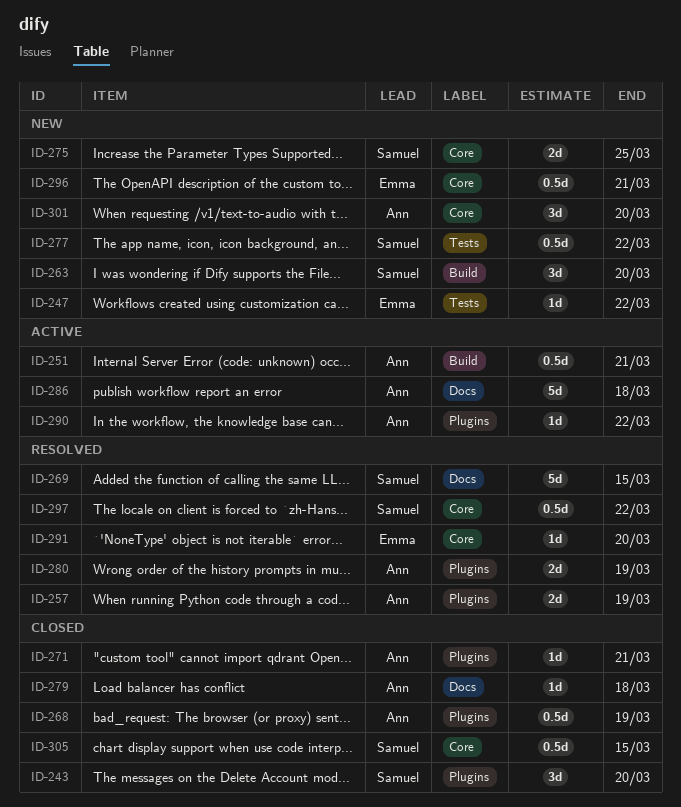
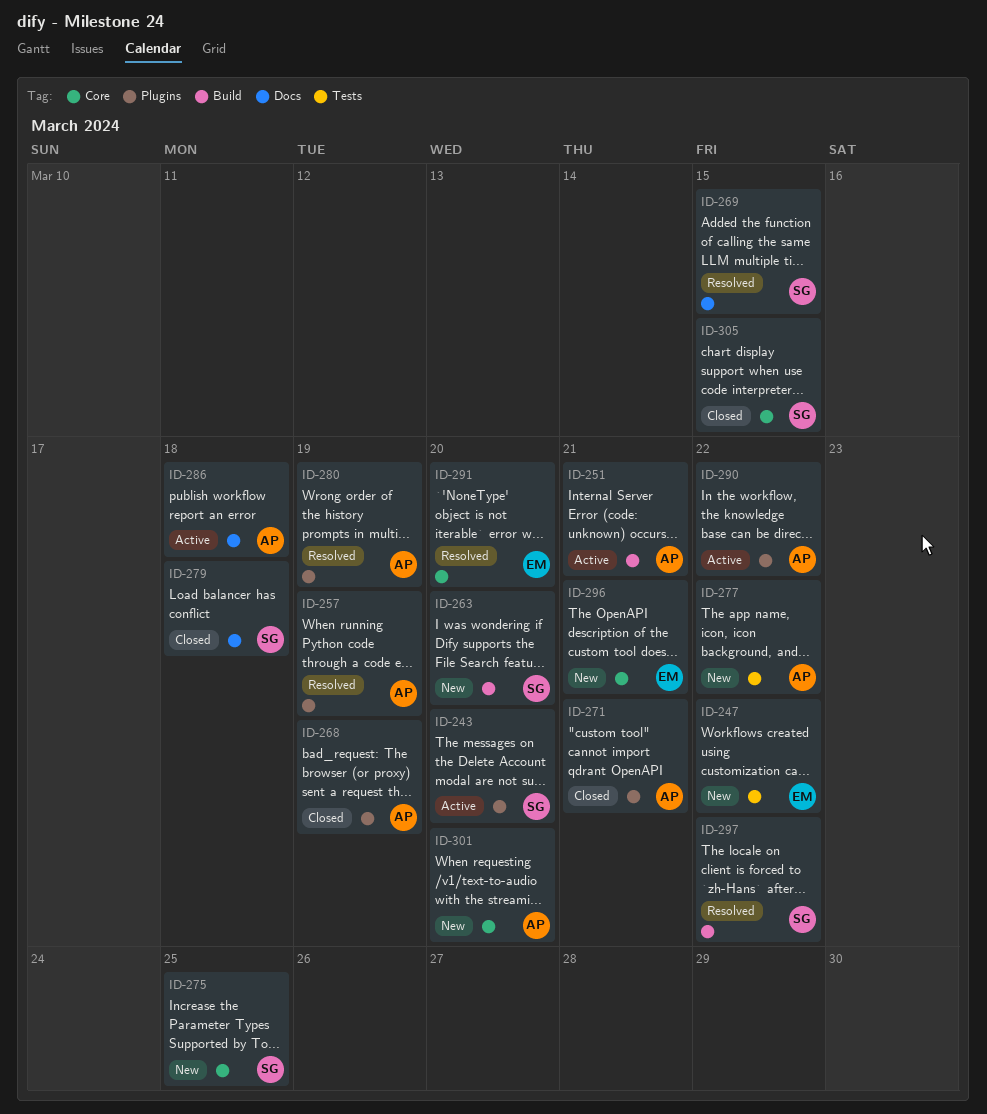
ID-243, status: Closed -> Active
ID-277, owner: Samuel -> Ann
ID-279, owner: Ann -> Samuel
ID-297, label: Core -> Build

